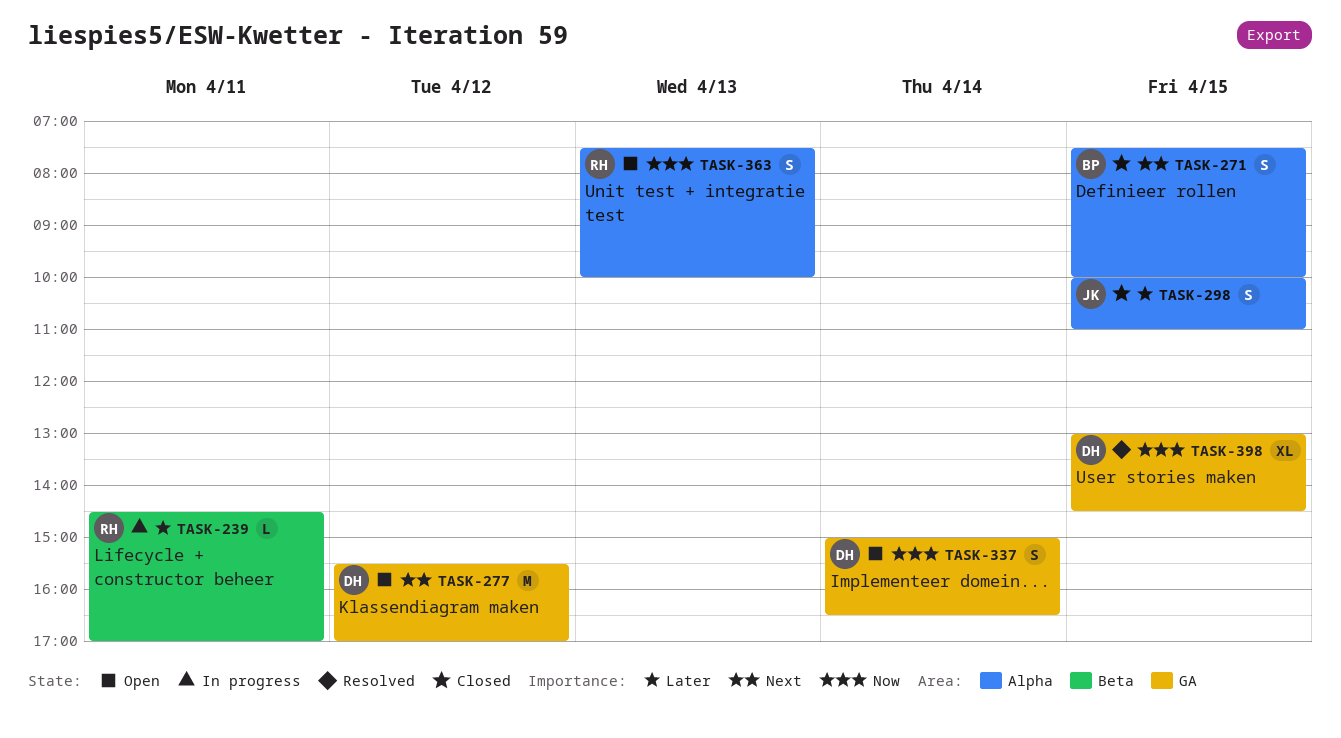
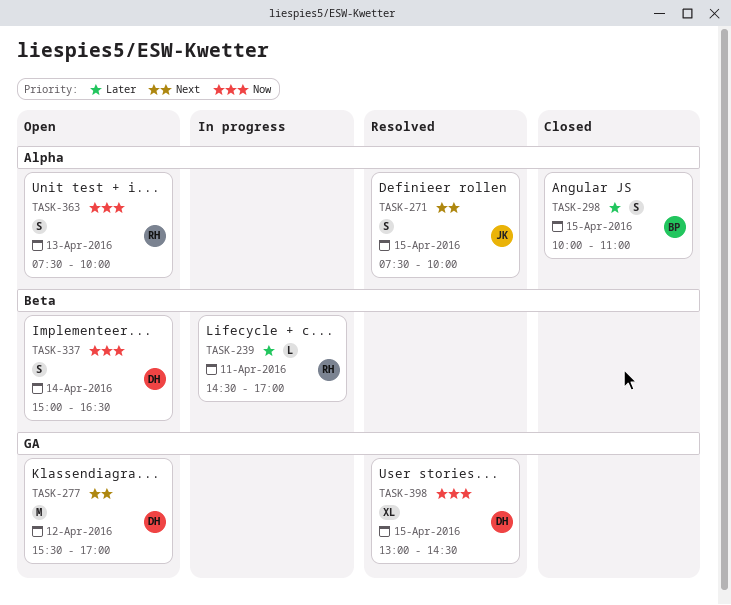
TASK-271, status: Closed -> Resolved
TASK-271, owner: BP -> JK
TASK-298, owner: JK -> BP
TASK-337, label: GA -> Beta

